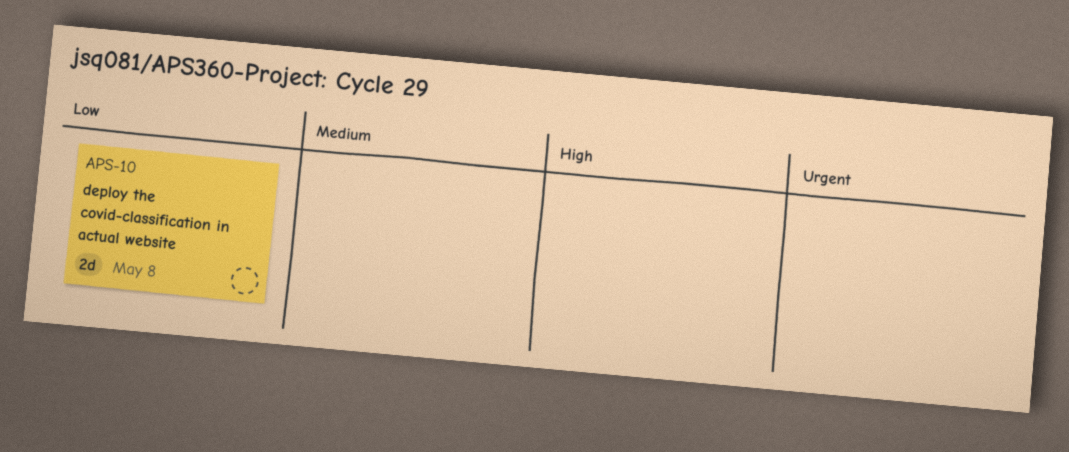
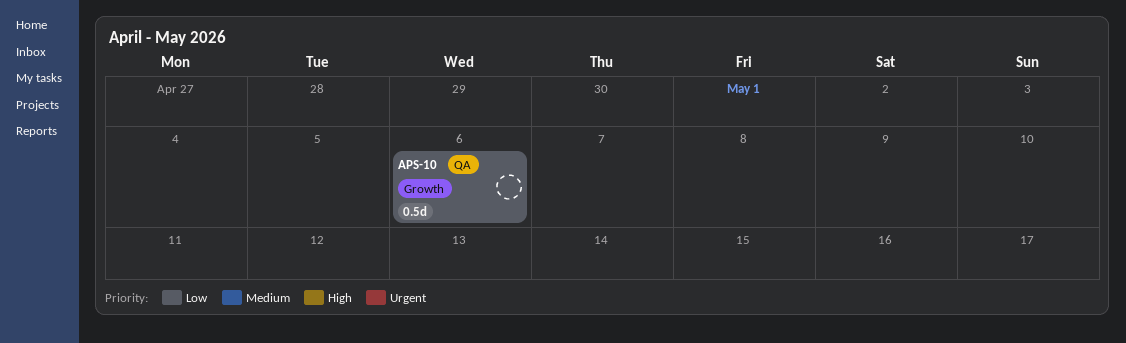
APS-10, estimate: 2d -> 0.5d
APS-10, due: May 8 -> May 6

